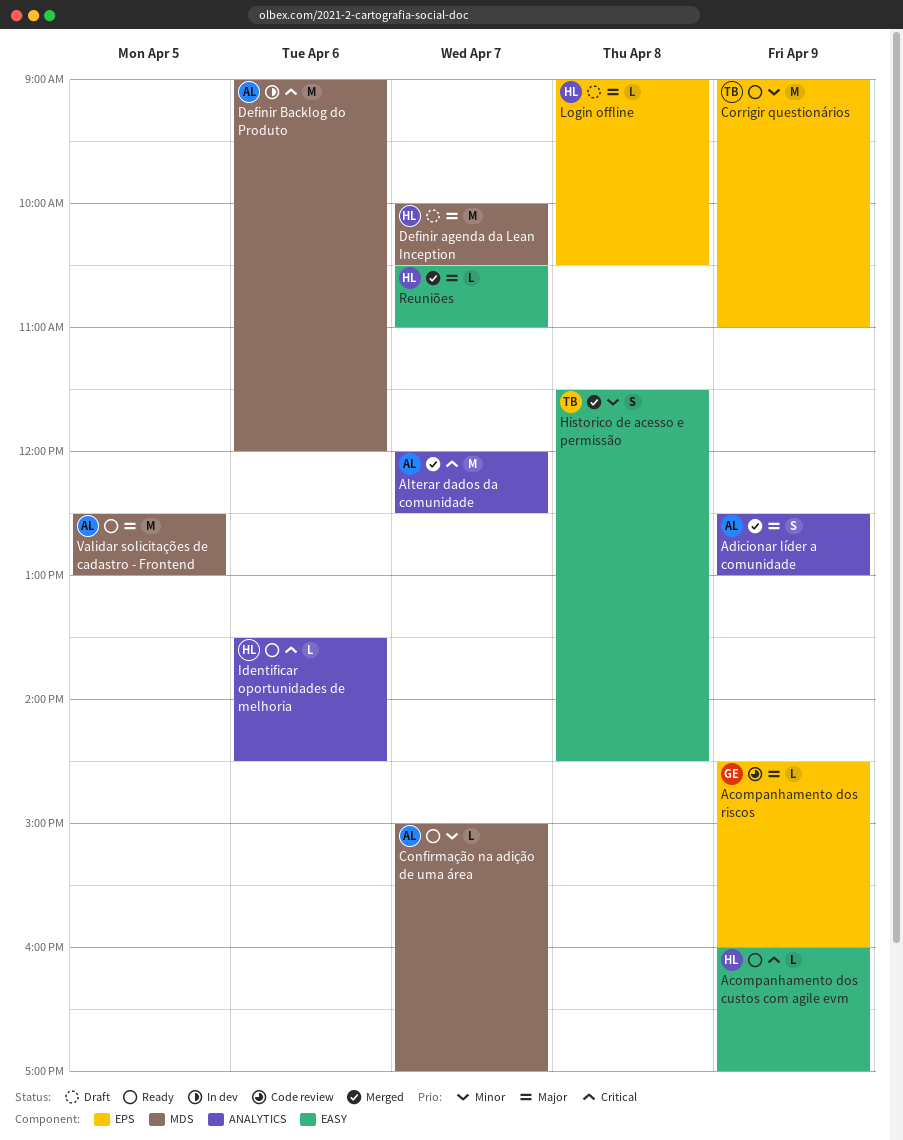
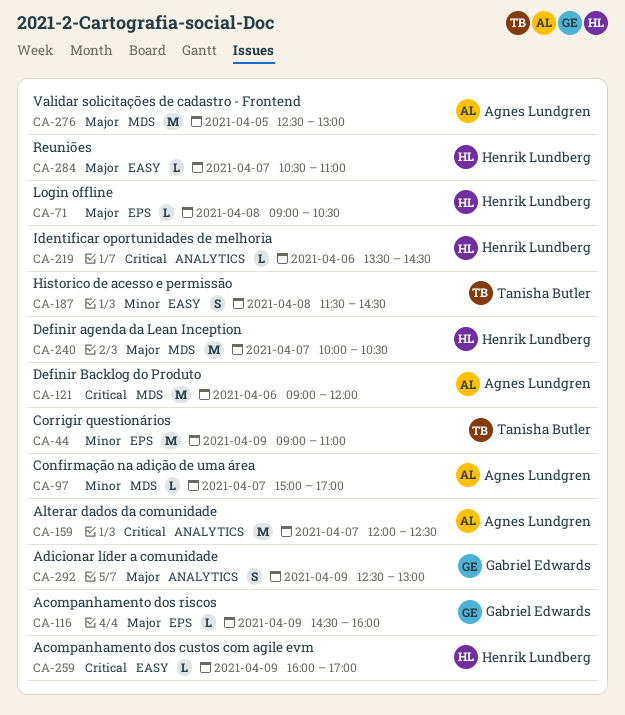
Adicionar líder a comunidade, owner: Agnes Lundgren -> Gabriel Edwards

